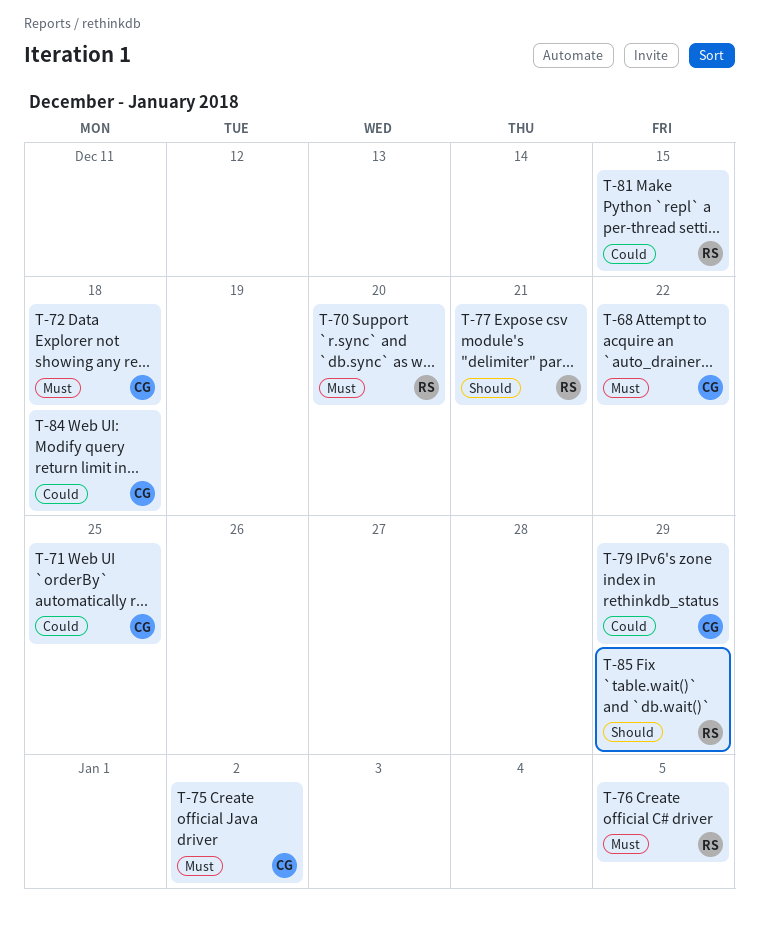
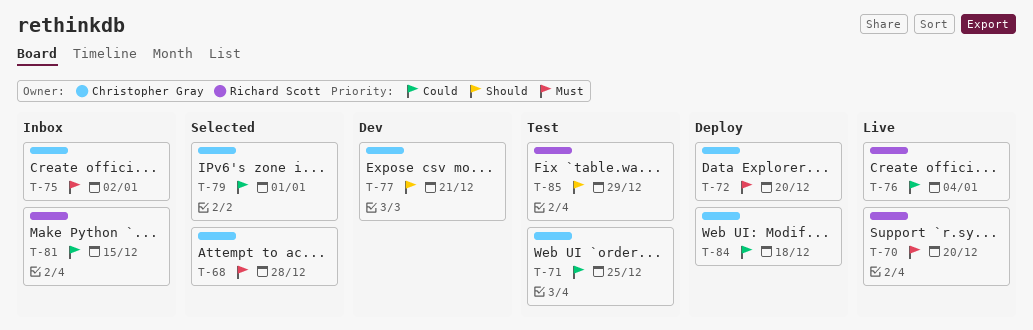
T-68, due: Dec 22 -> Dec 28
T-72, due: Dec 18 -> Dec 20
T-76, priority: Must -> Could
T-76, due: Jan 5 -> Jan 4
T-77, owner: Richard Scott -> Christopher Gray
T-79, due: Dec 29 -> Jan 1

